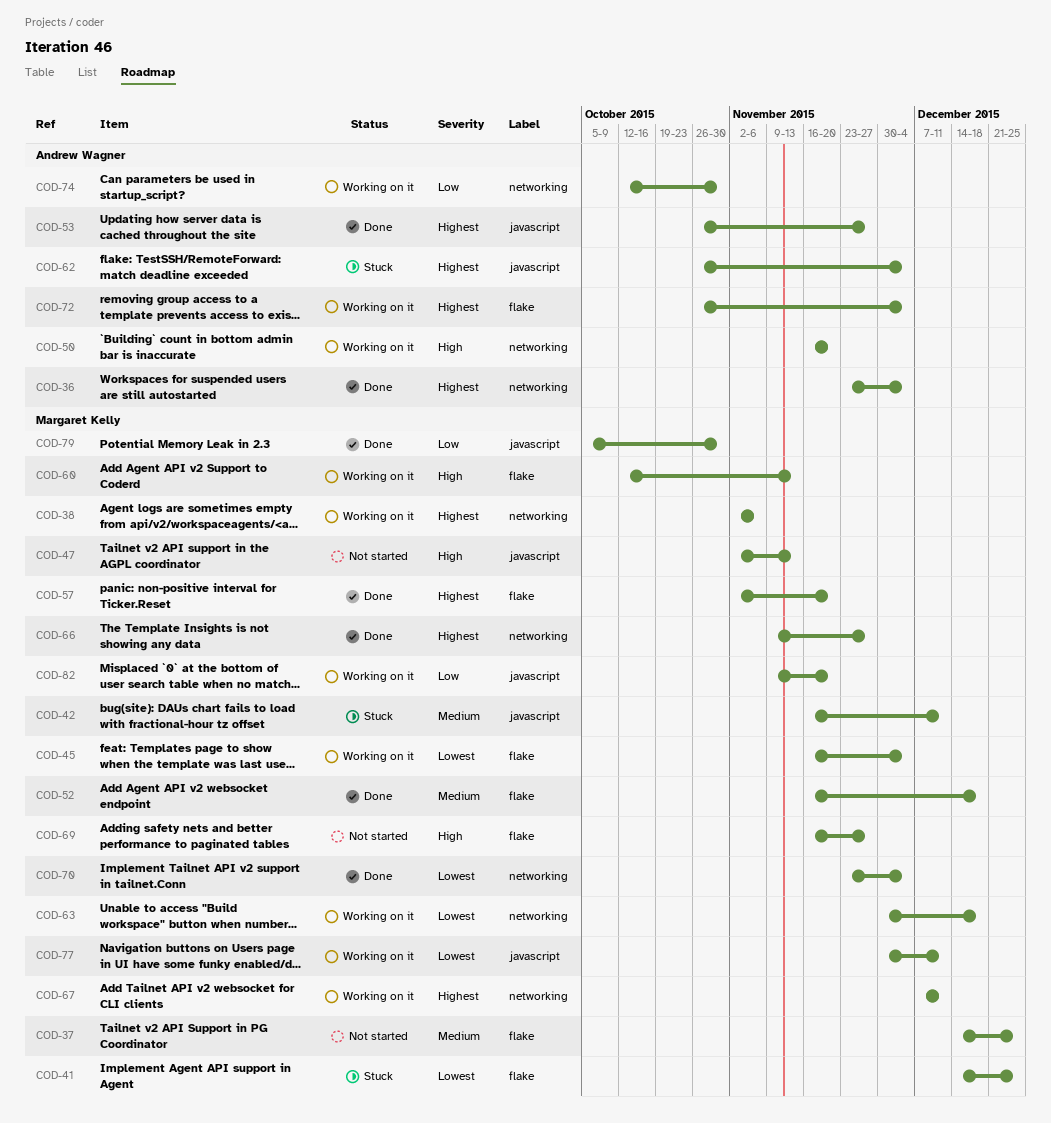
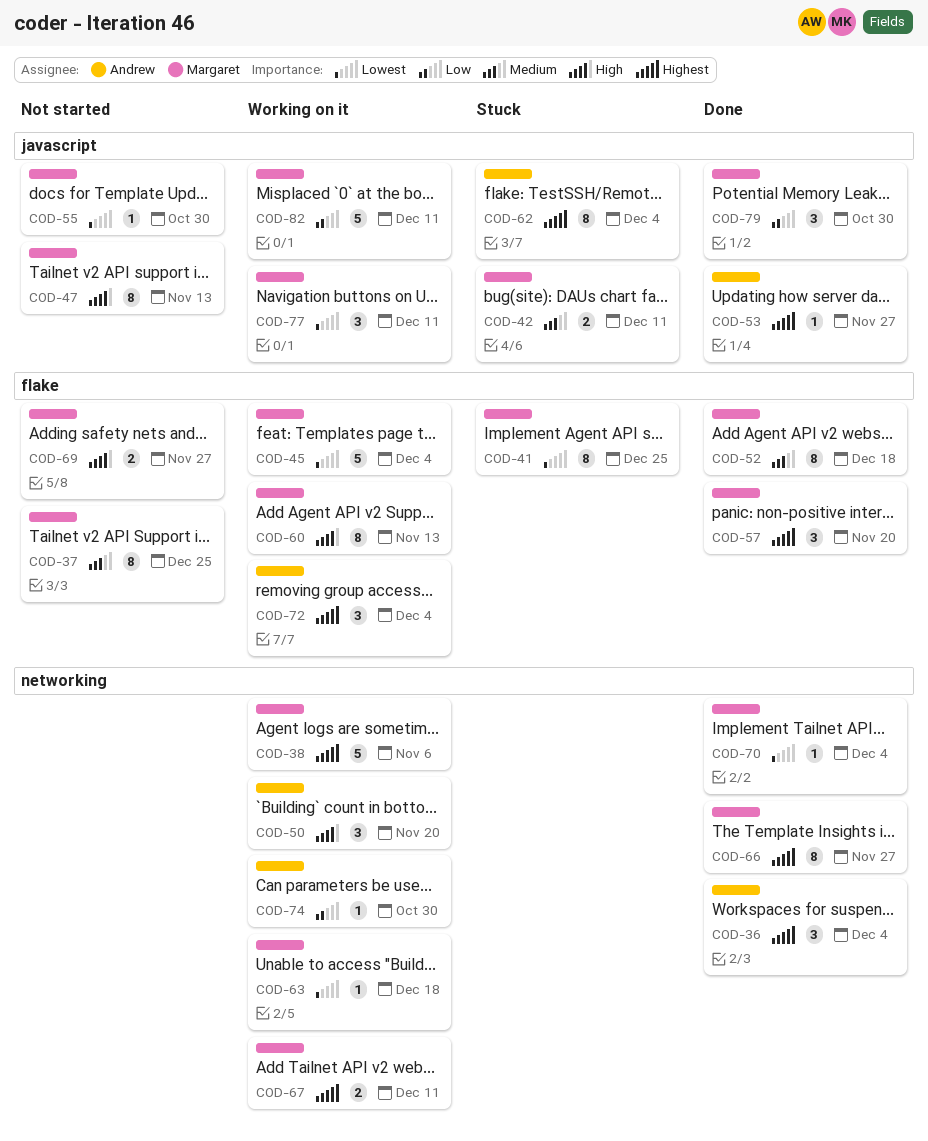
COD-55: none -> present
COD-82, due: Nov 20 -> Dec 11

